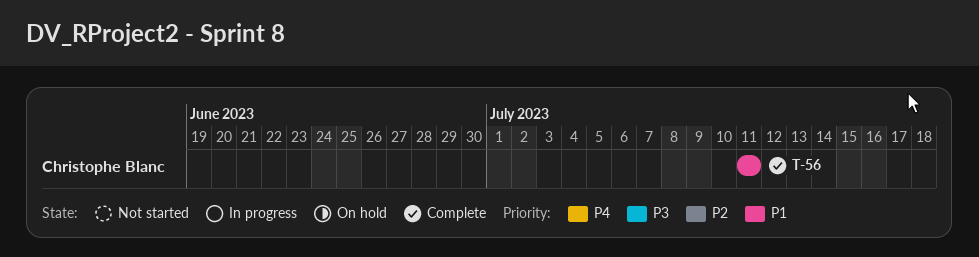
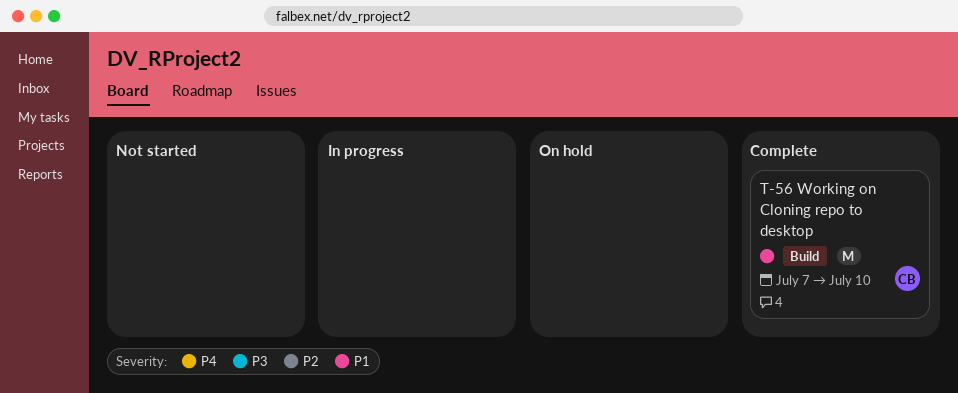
T-56, start: Jul 11 -> Jul 7
T-56, due: Jul 11 -> Jul 10

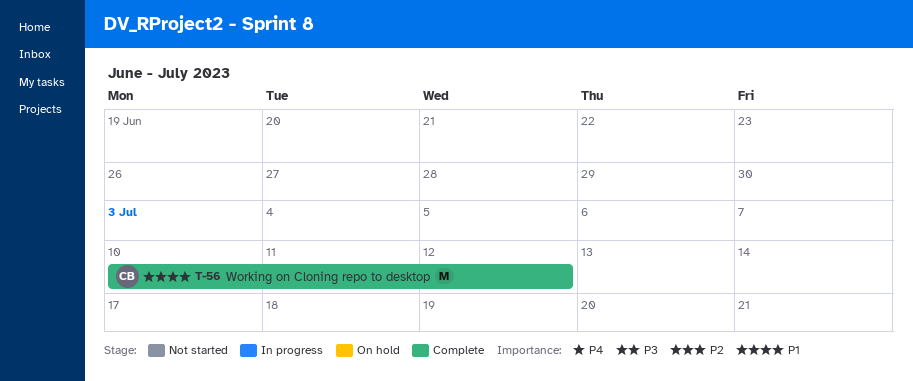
T-56, start: Jul 7 -> Jul 10
T-56, due: Jul 10 -> Jul 12

